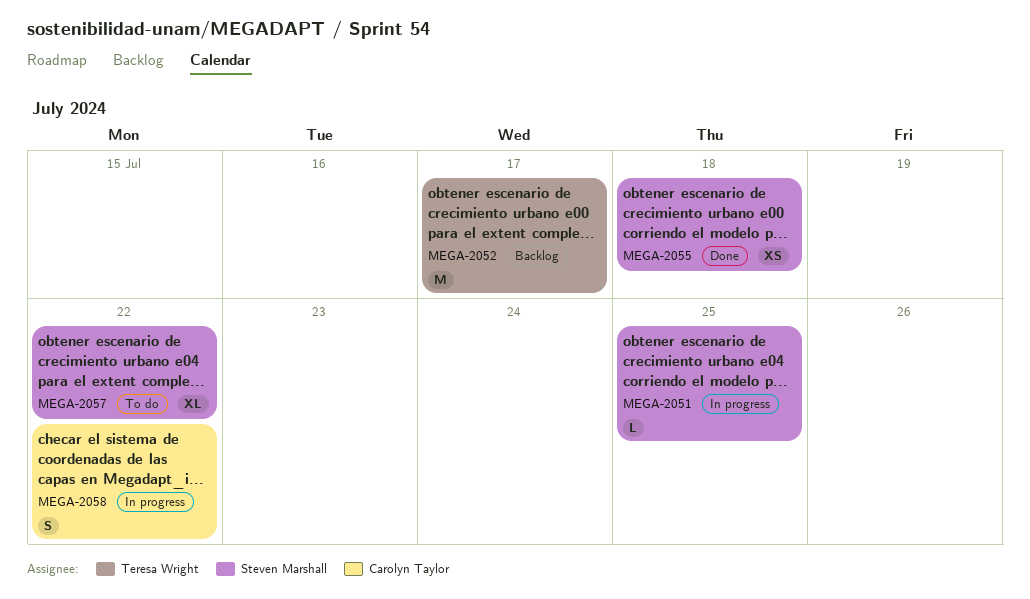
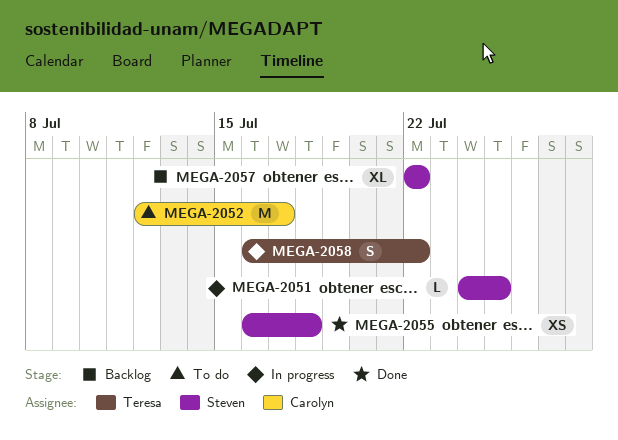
MEGA-2052, status: Backlog -> To do
MEGA-2052, owner: Teresa Wright -> Carolyn Taylor
MEGA-2057, status: To do -> Backlog
MEGA-2058, owner: Carolyn Taylor -> Teresa Wright

